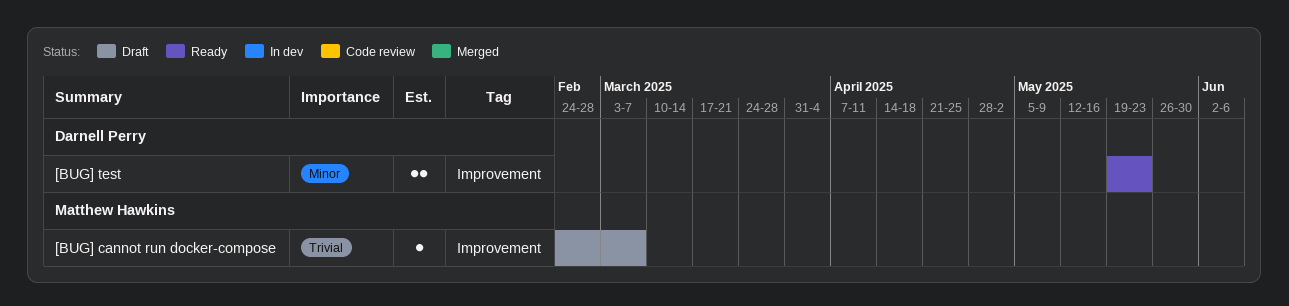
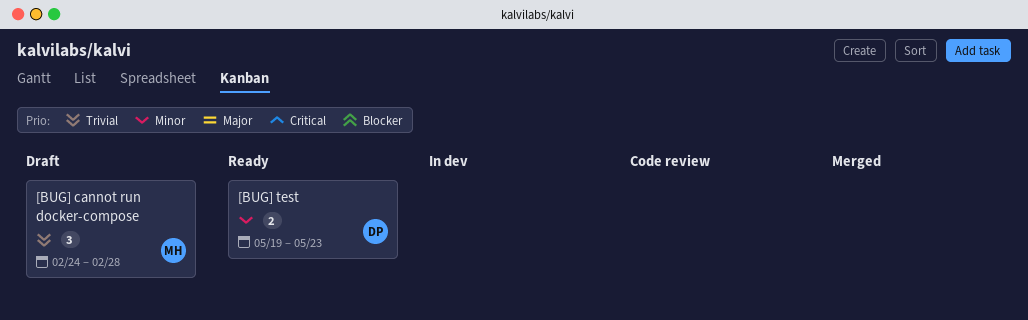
[BUG] cannot run docker-compose, estimate: 1 -> 3
[BUG] cannot run docker-compose, due: Mar 7 -> Feb 28

